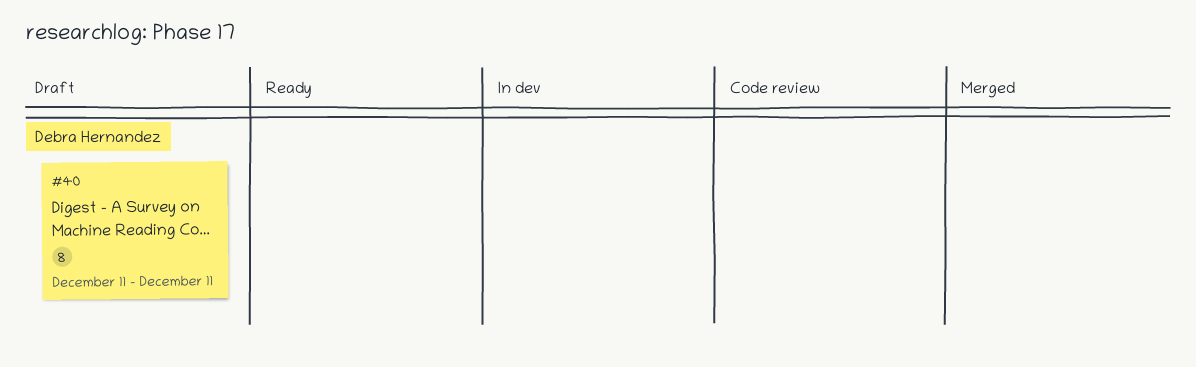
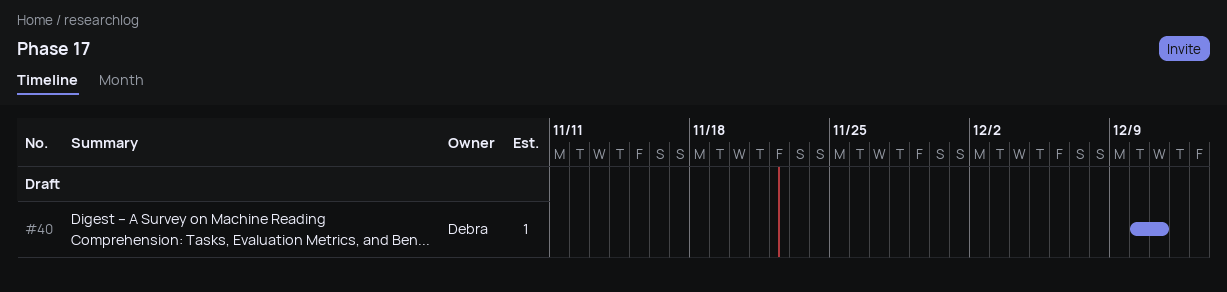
#40, estimate: 8 -> 1
#40, start: Dec 11 -> Dec 10

